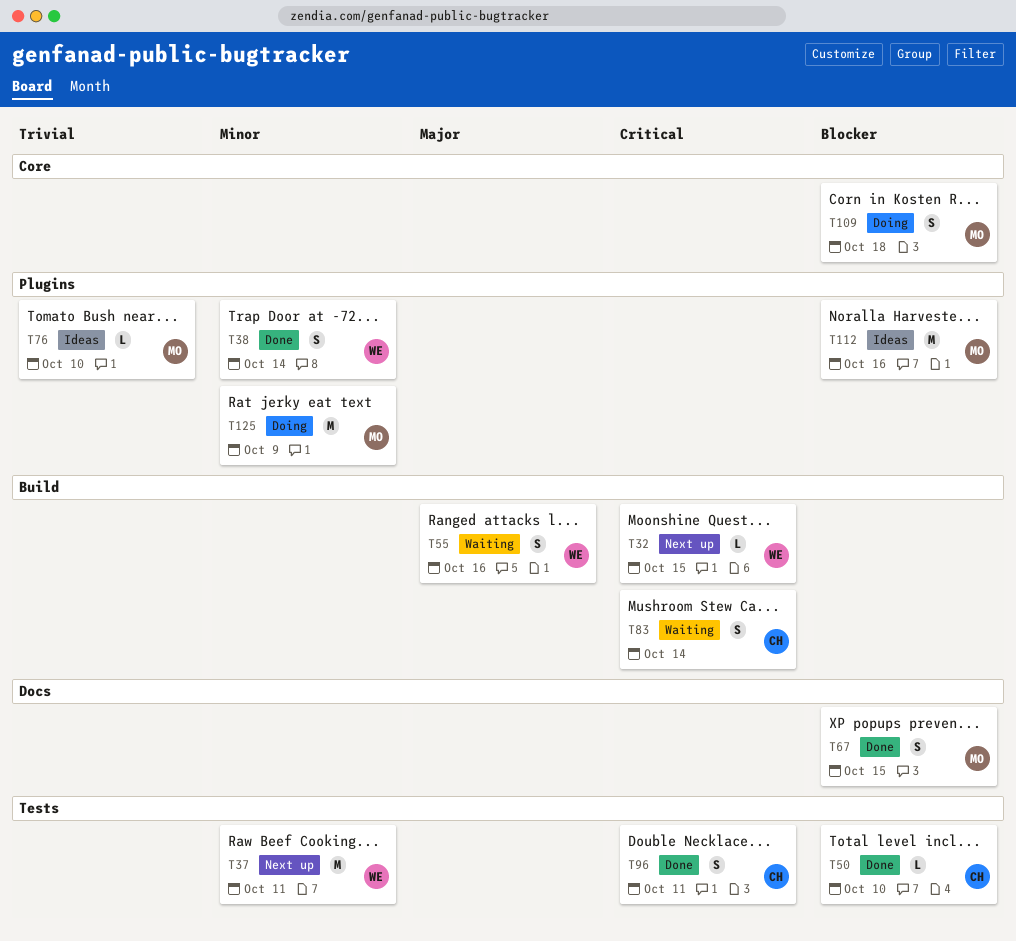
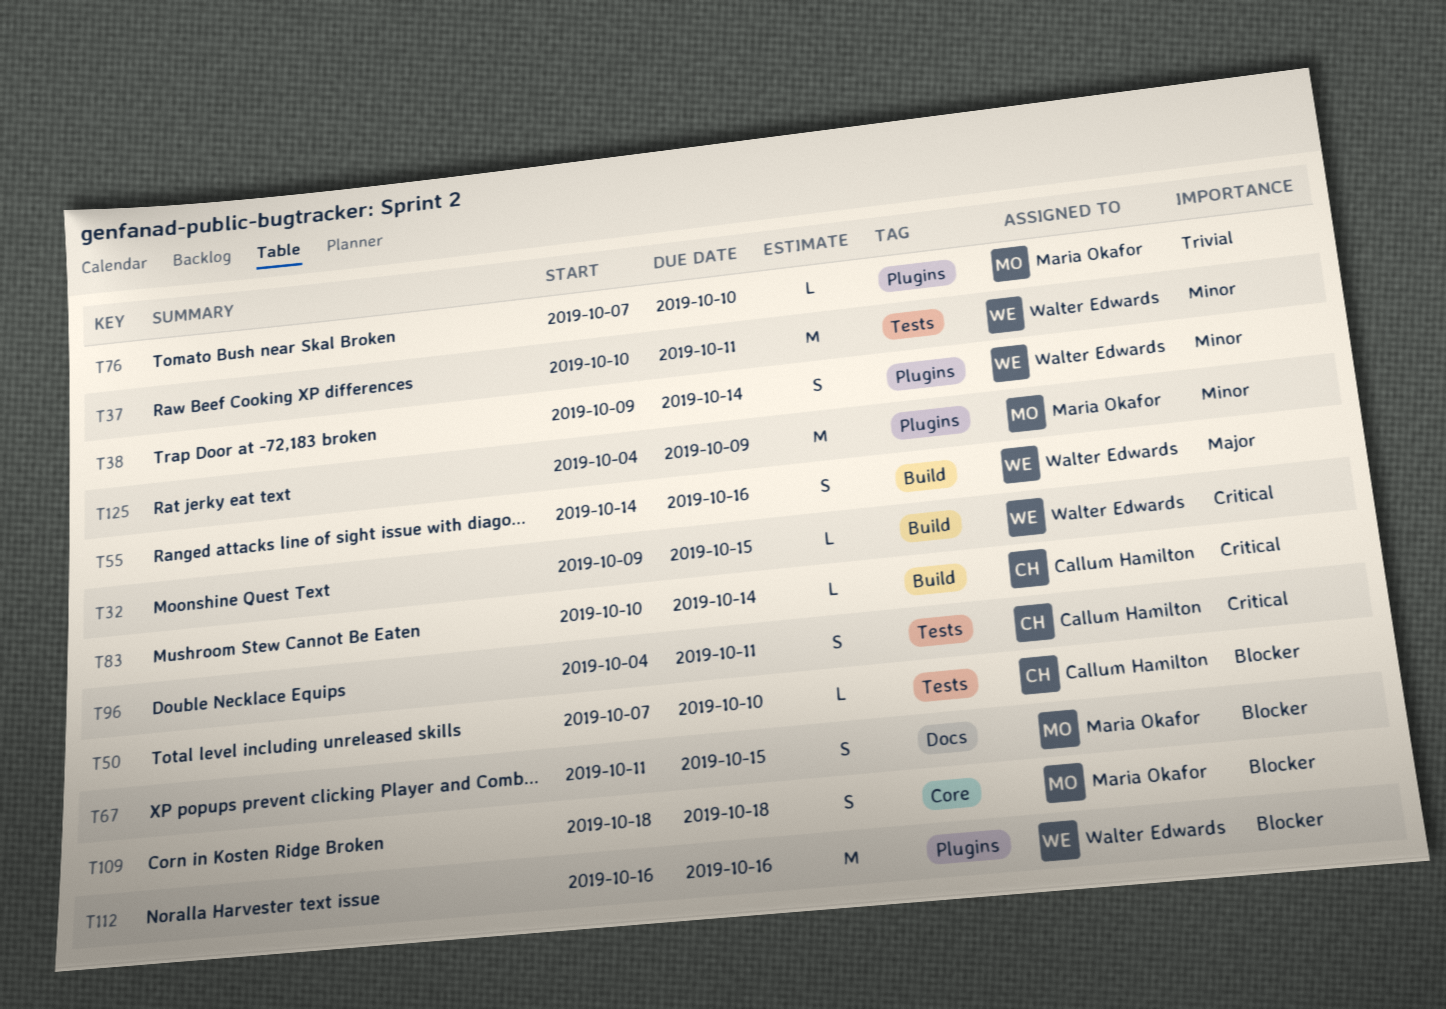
T83, estimate: S -> L
T112, owner: Maria Okafor -> Walter Edwards

